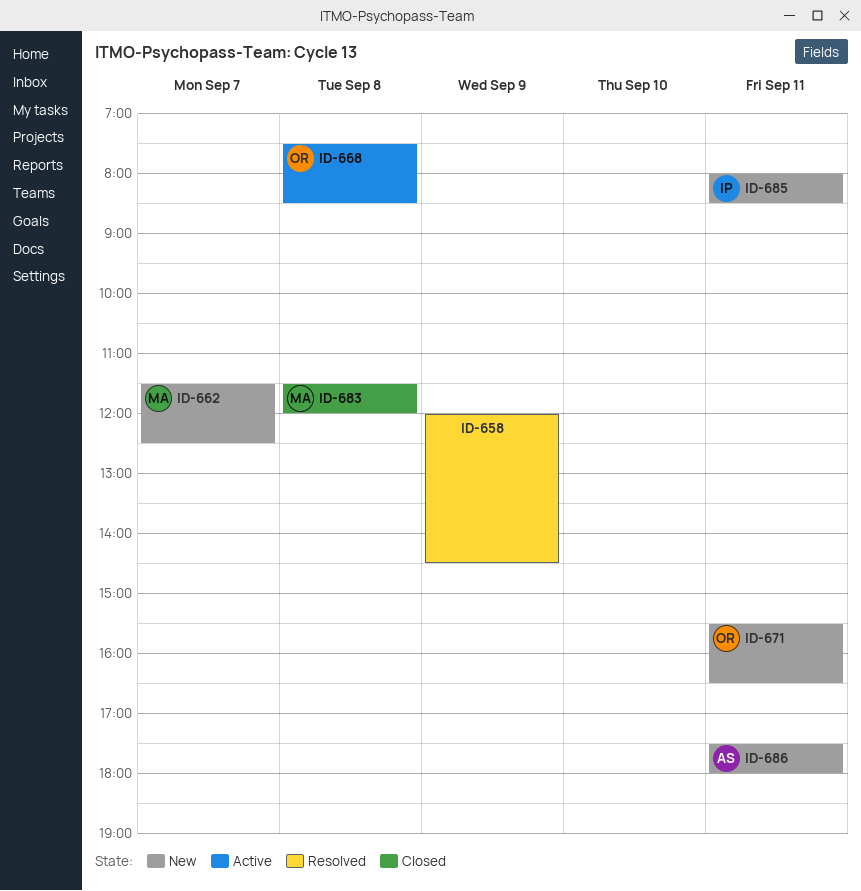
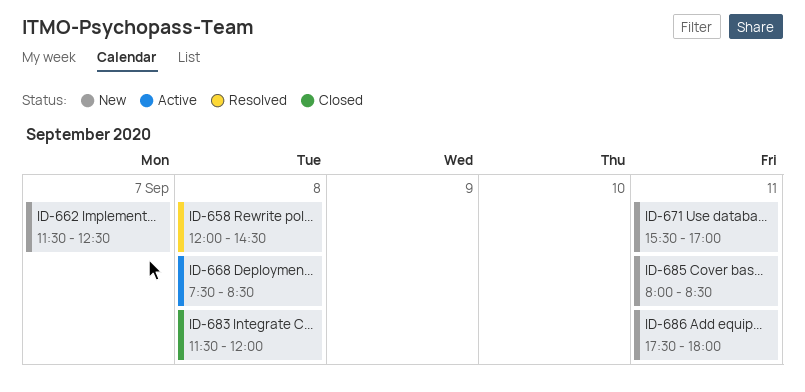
ID-658, day: Sep 9 -> Sep 8
ID-671, ends: 16:30 -> 17:00

